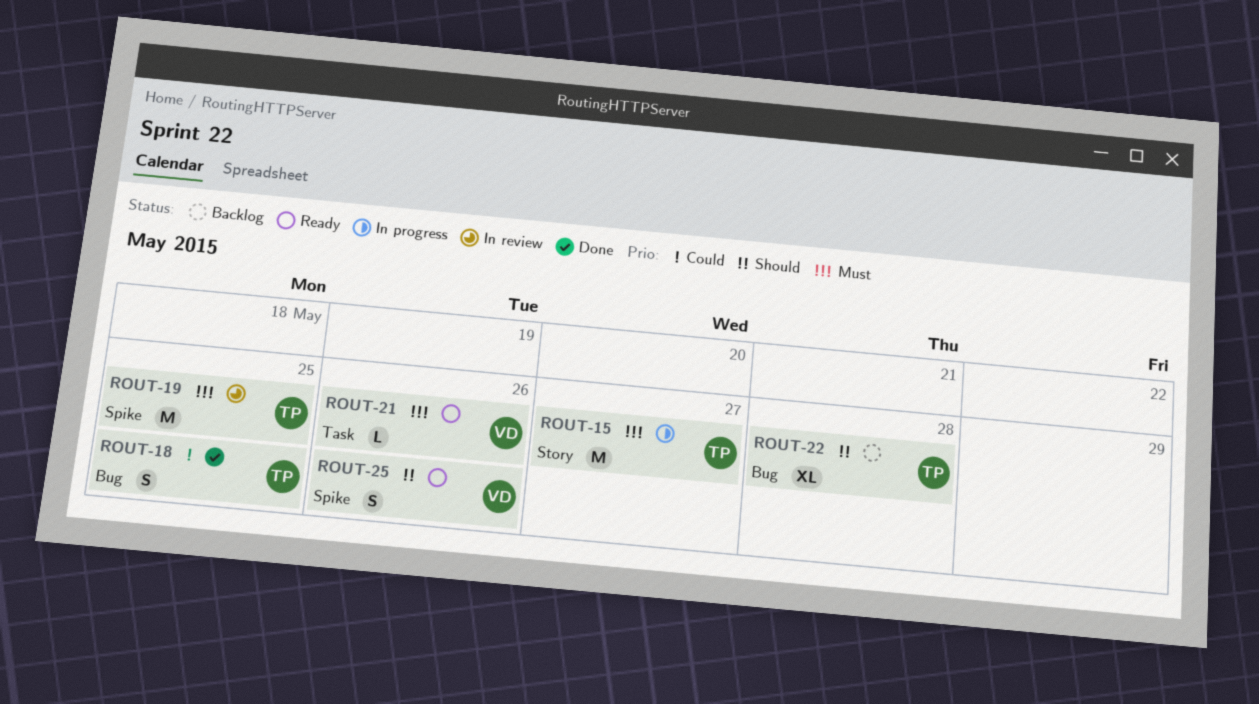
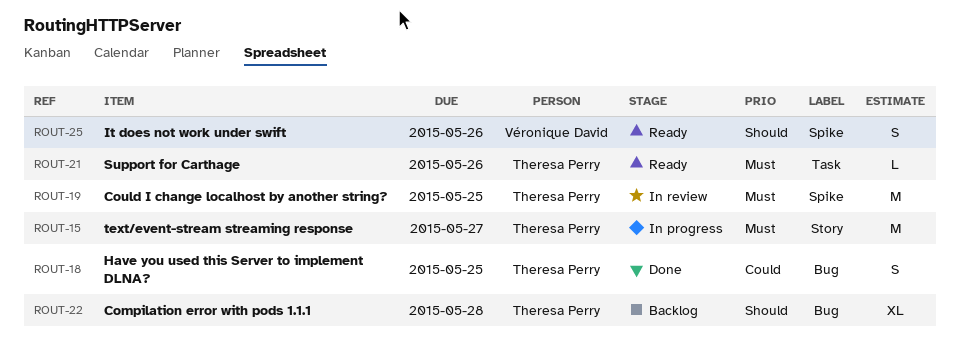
ROUT-21, owner: Véronique David -> Theresa Perry

